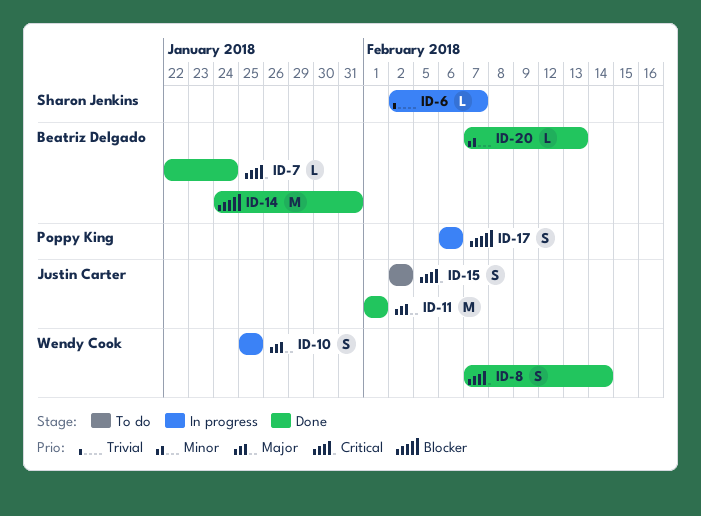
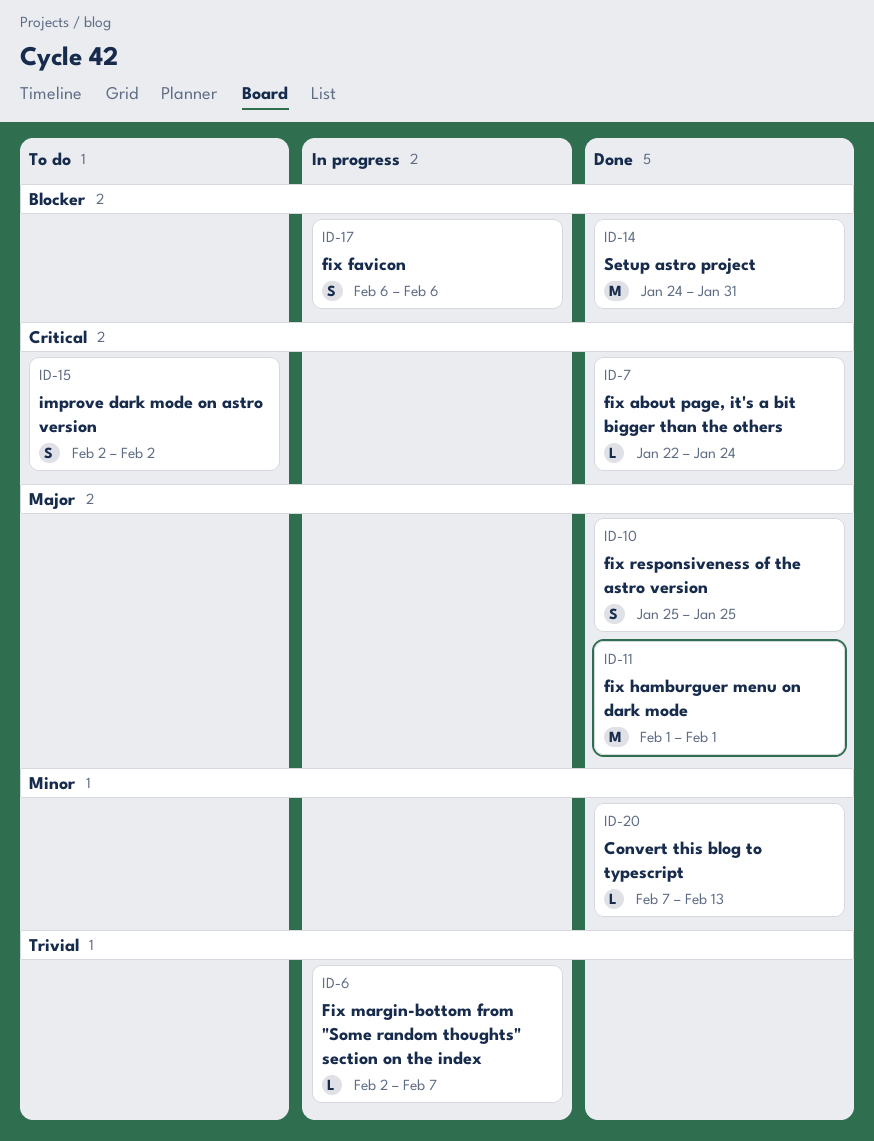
ID-8: present -> none
ID-10, status: In progress -> Done

